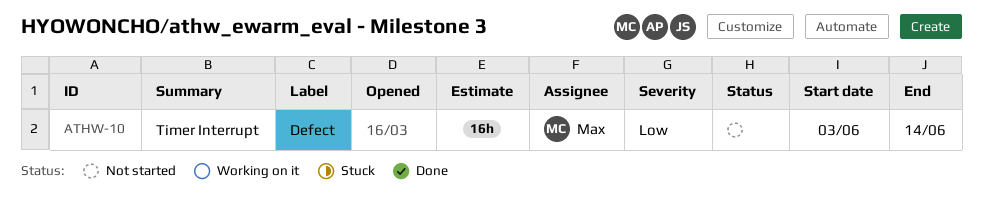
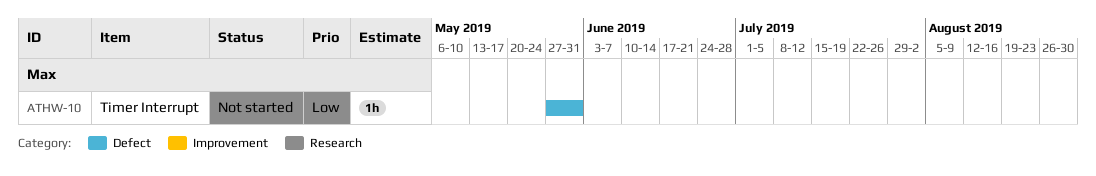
ATHW-10, estimate: 16h -> 1h
ATHW-10, start: Jun 3 -> May 27
ATHW-10, due: Jun 14 -> May 31

